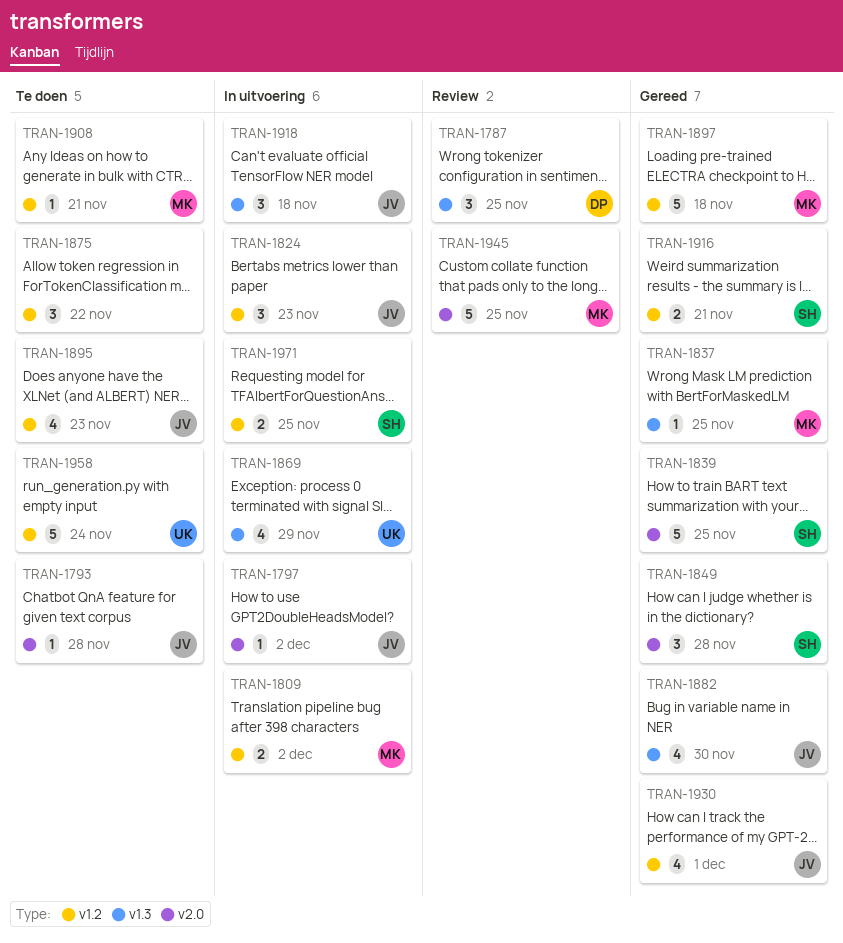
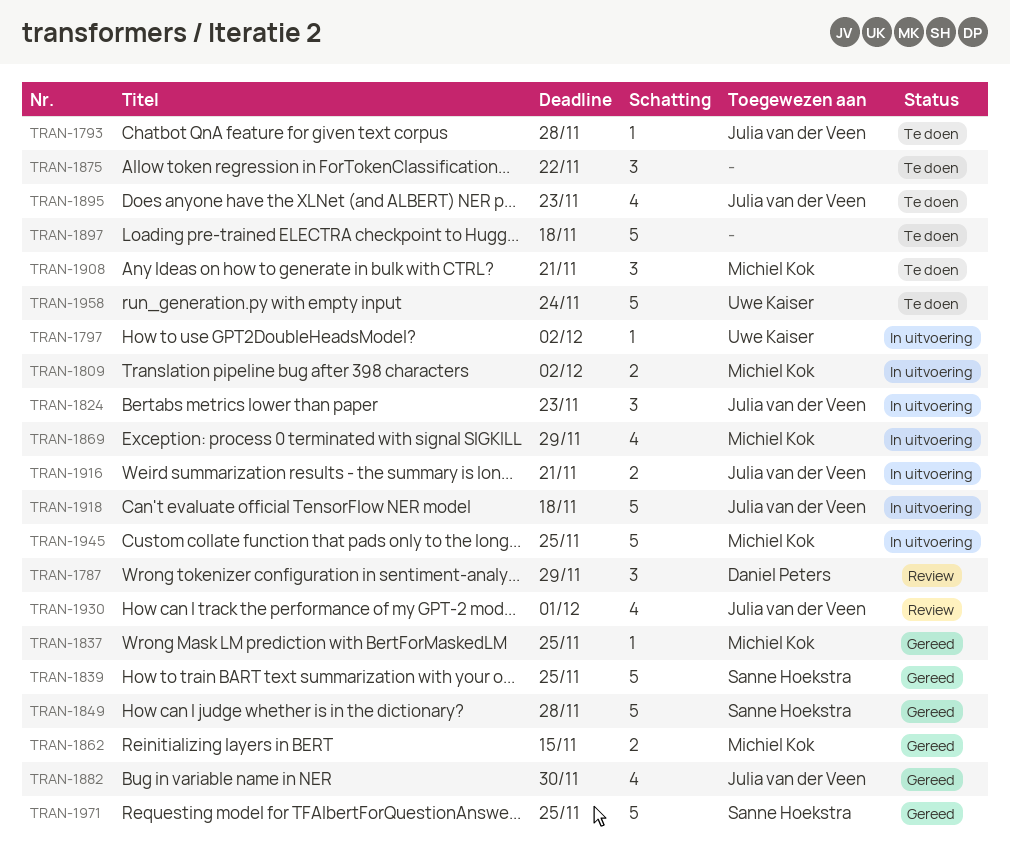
TRAN-1787, due: Nov 25 -> Nov 29
TRAN-1797, owner: Julia van der Veen -> Uwe Kaiser
TRAN-1849, estimate: 3 -> 5
TRAN-1862: none -> present
TRAN-1869, owner: Uwe Kaiser -> Michiel Kok
TRAN-1897, status: Gereed -> Te doen
TRAN-1897, owner: Michiel Kok -> none
TRAN-1908, estimate: 1 -> 3
TRAN-1916, status: Gereed -> In uitvoering
TRAN-1916, owner: Sanne Hoekstra -> Julia van der Veen
TRAN-1918, estimate: 3 -> 5
TRAN-1930, status: Gereed -> Review
TRAN-1945, status: Review -> In uitvoering
TRAN-1971, status: In uitvoering -> Gereed
TRAN-1971, estimate: 2 -> 5

